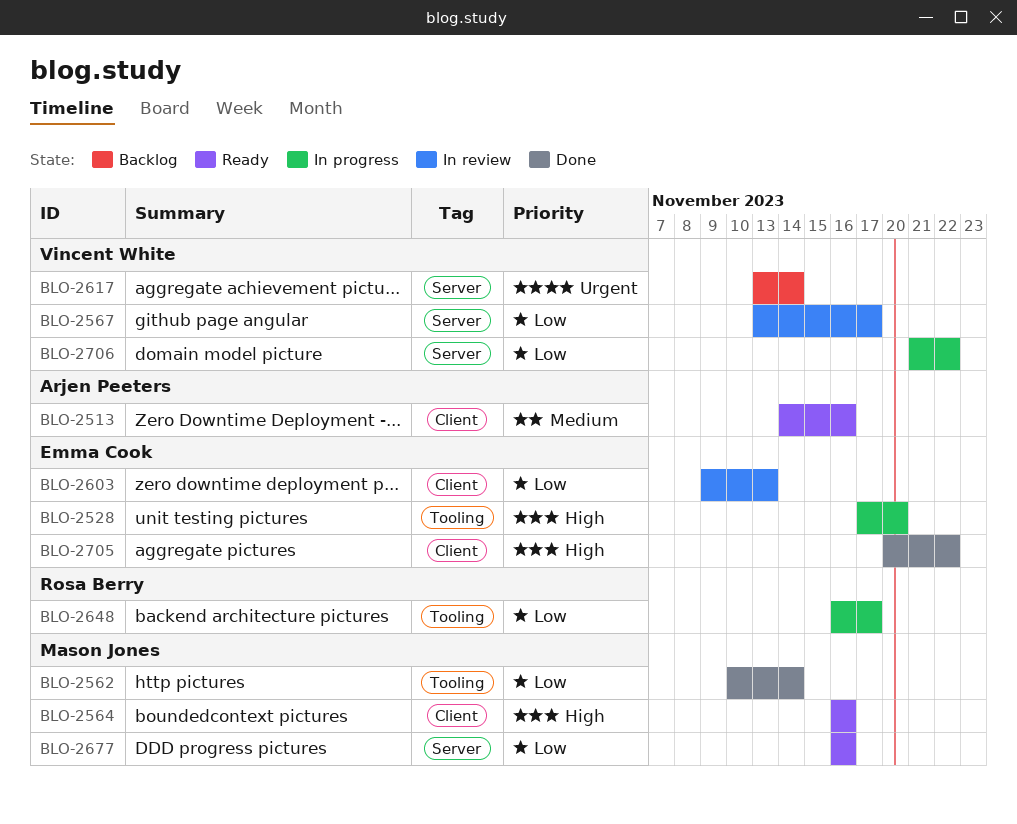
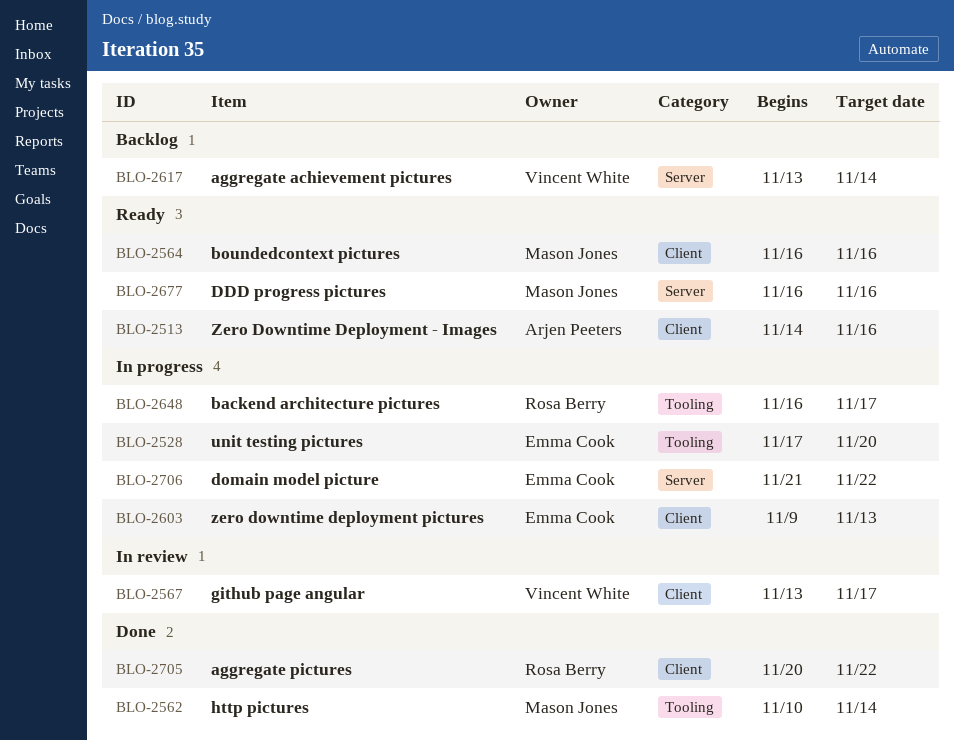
BLO-2567, label: Server -> Client
BLO-2603, status: In review -> In progress
BLO-2705, owner: Emma Cook -> Rosa Berry
BLO-2706, owner: Vincent White -> Emma Cook

